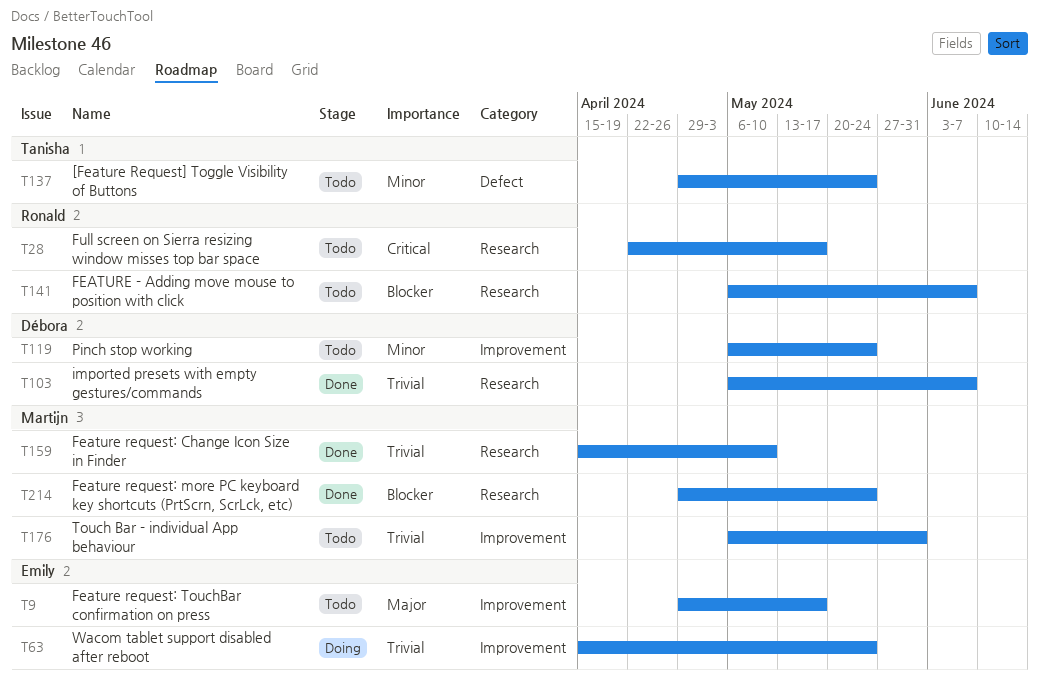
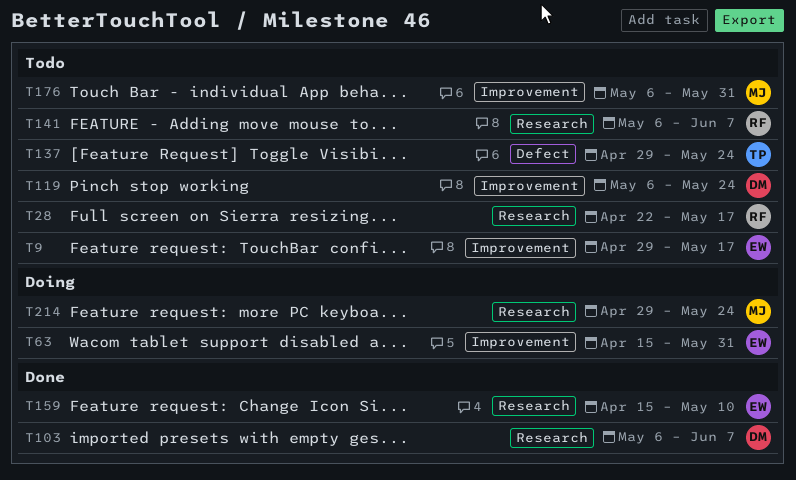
T63, due: May 24 -> May 31
T159, owner: Martijn -> Emily
T214, status: Done -> Doing

